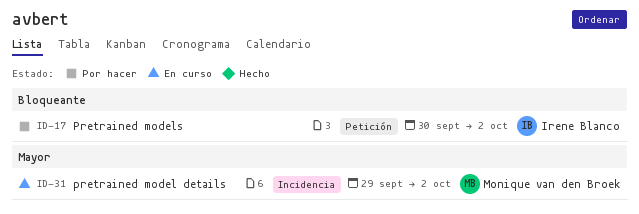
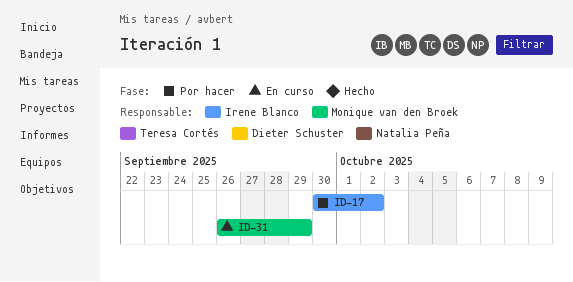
ID-31, start: Sep 29 -> Sep 26
ID-31, due: Oct 2 -> Sep 29

